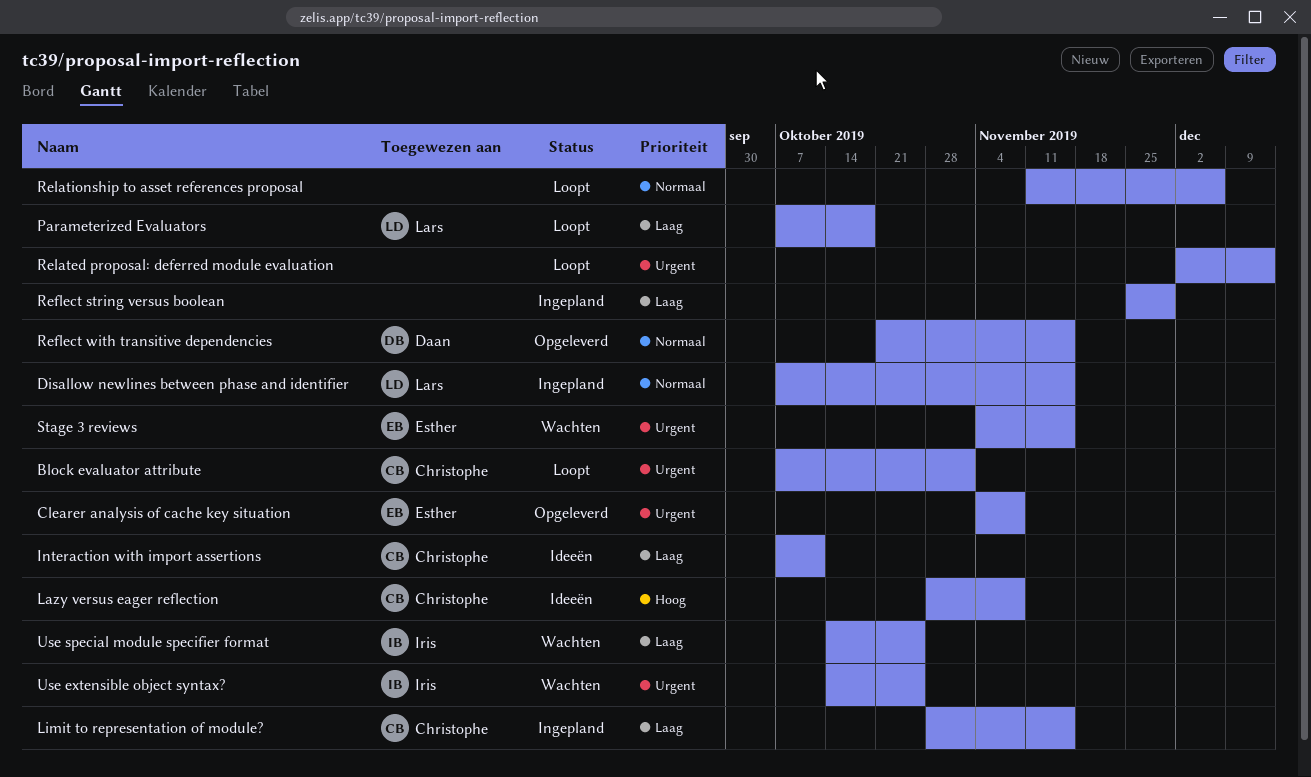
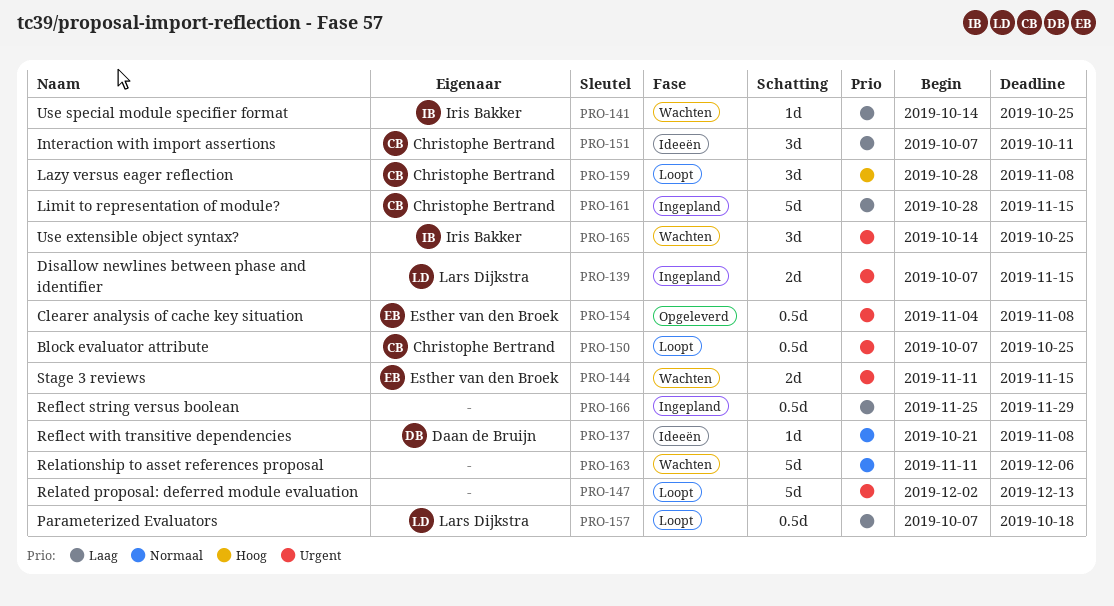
Block evaluator attribute, due: Nov 1 -> Oct 25
Disallow newlines between phase and identifier, priority: Normaal -> Urgent
Lazy versus eager reflection, status: Ideeën -> Loopt
Reflect with transitive dependencies, status: Opgeleverd -> Ideeën
Reflect with transitive dependencies, due: Nov 15 -> Nov 8
Relationship to asset references proposal, status: Loopt -> Wachten
Stage 3 reviews, start: Nov 4 -> Nov 11

